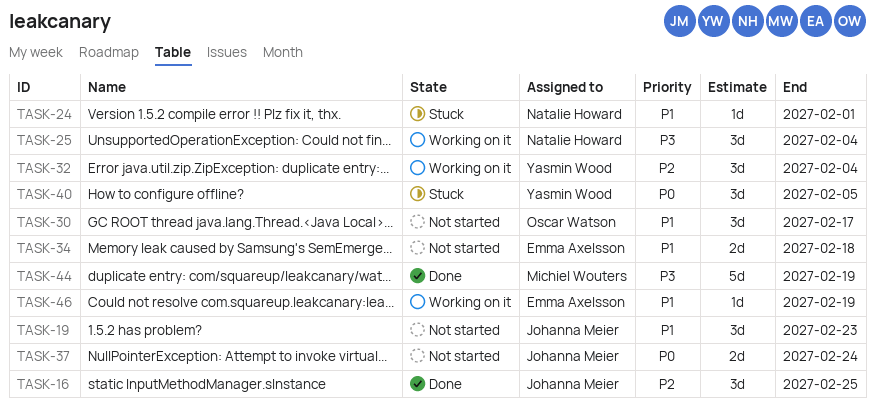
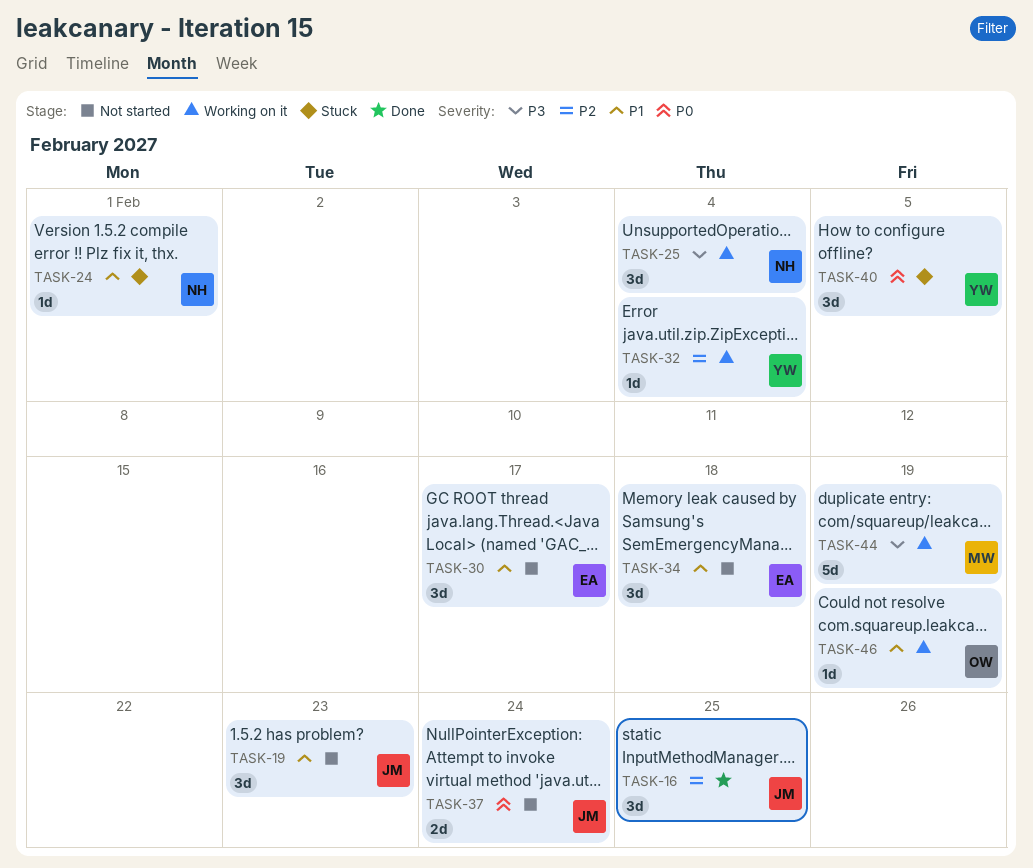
TASK-30, owner: Oscar Watson -> Emma Axelsson
TASK-32, estimate: 3d -> 1d
TASK-34, estimate: 2d -> 3d
TASK-44, status: Done -> Working on it
TASK-46, owner: Emma Axelsson -> Oscar Watson

